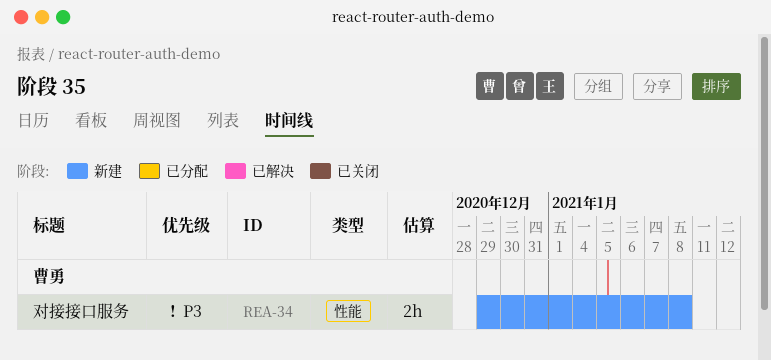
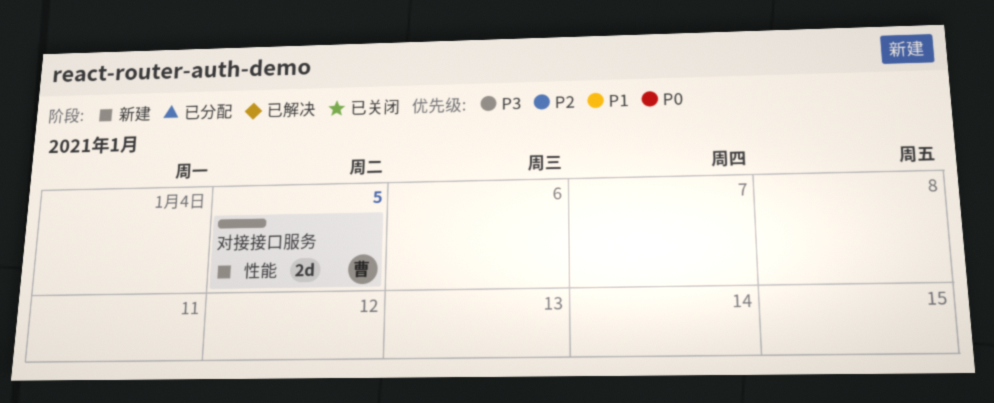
对接接口服务, estimate: 2h -> 2d
对接接口服务, due: Jan 8 -> Jan 5

